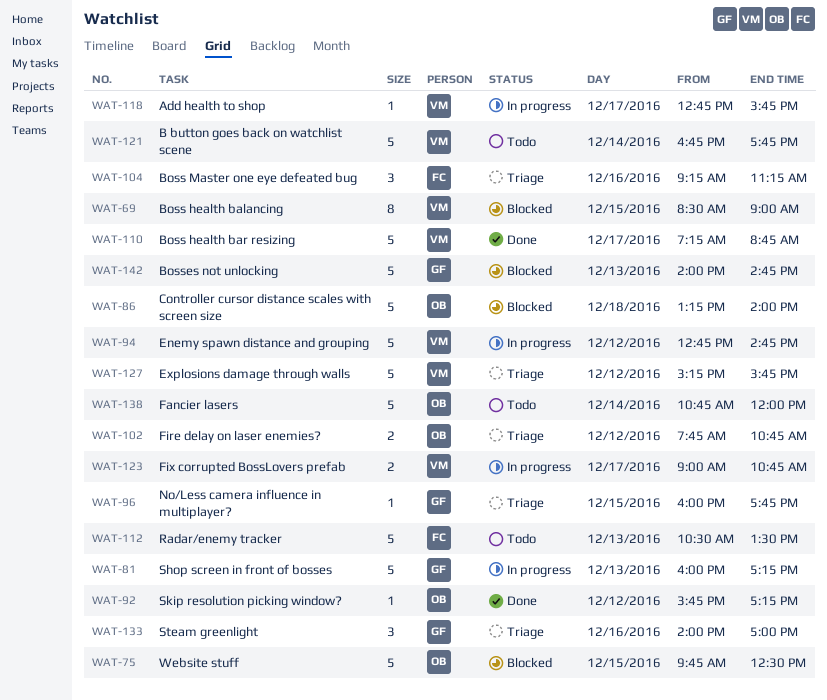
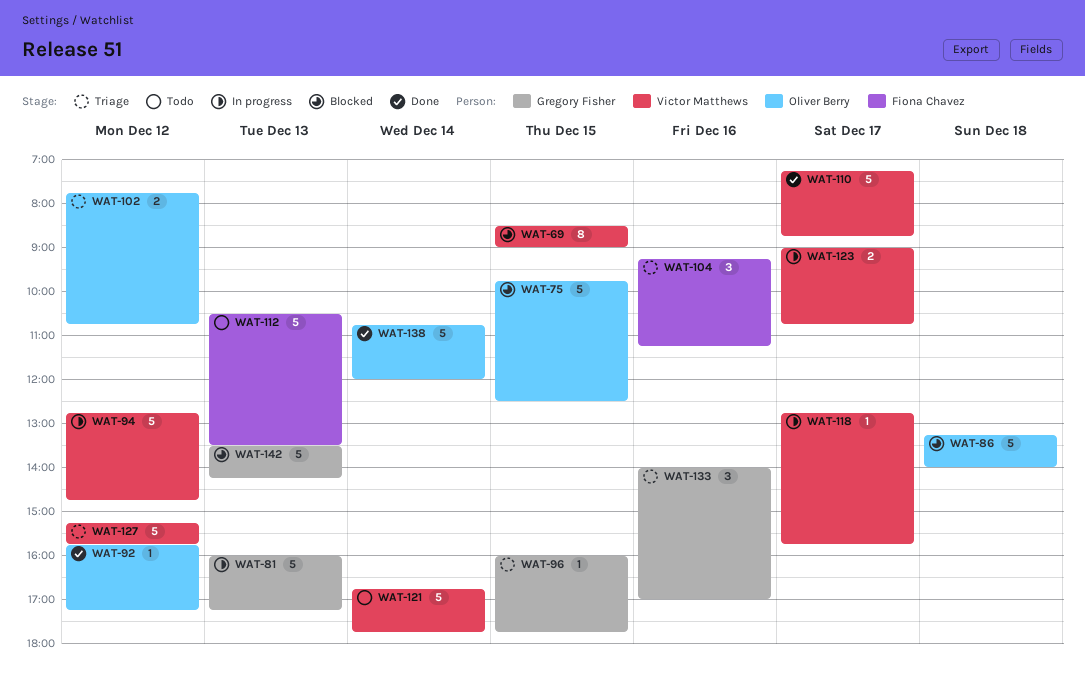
WAT-138, status: Todo -> Done
WAT-142, begins: 14:00 -> 13:30
WAT-142, ends: 14:45 -> 14:15

